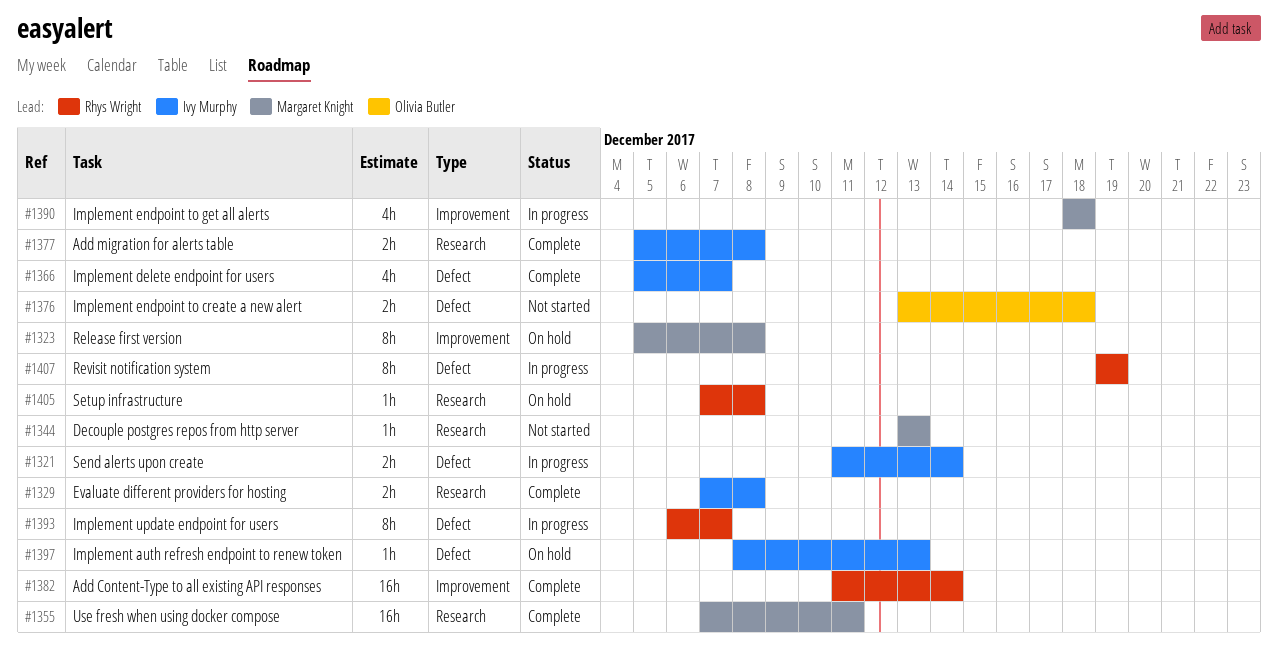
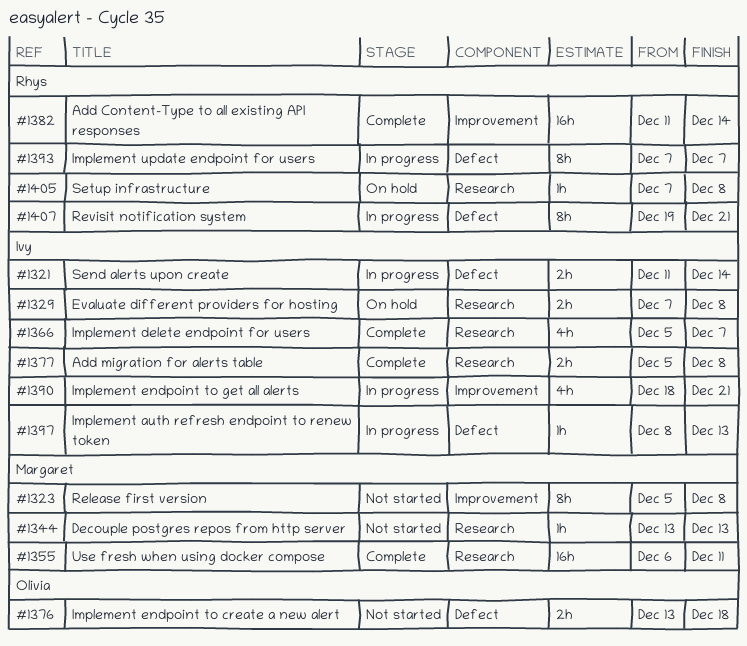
#1323, status: On hold -> Not started
#1329, status: Complete -> On hold
#1355, start: Dec 7 -> Dec 6
#1366, label: Defect -> Research
#1390, owner: Margaret Knight -> Ivy Murphy
#1390, due: Dec 18 -> Dec 21
#1393, start: Dec 6 -> Dec 7
#1397, status: On hold -> In progress
#1407, due: Dec 19 -> Dec 21

